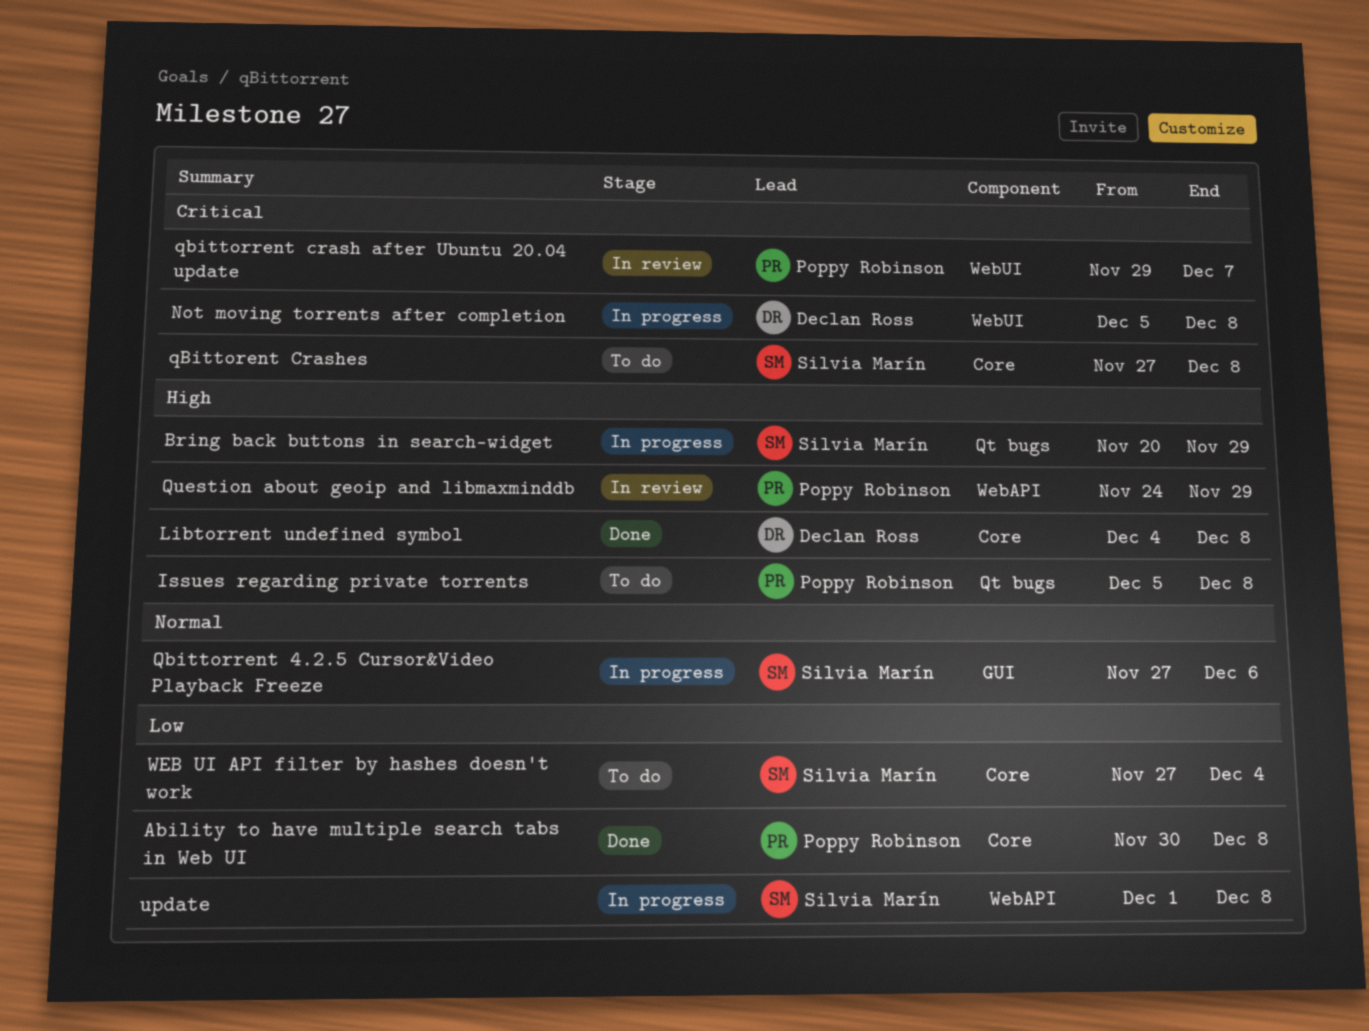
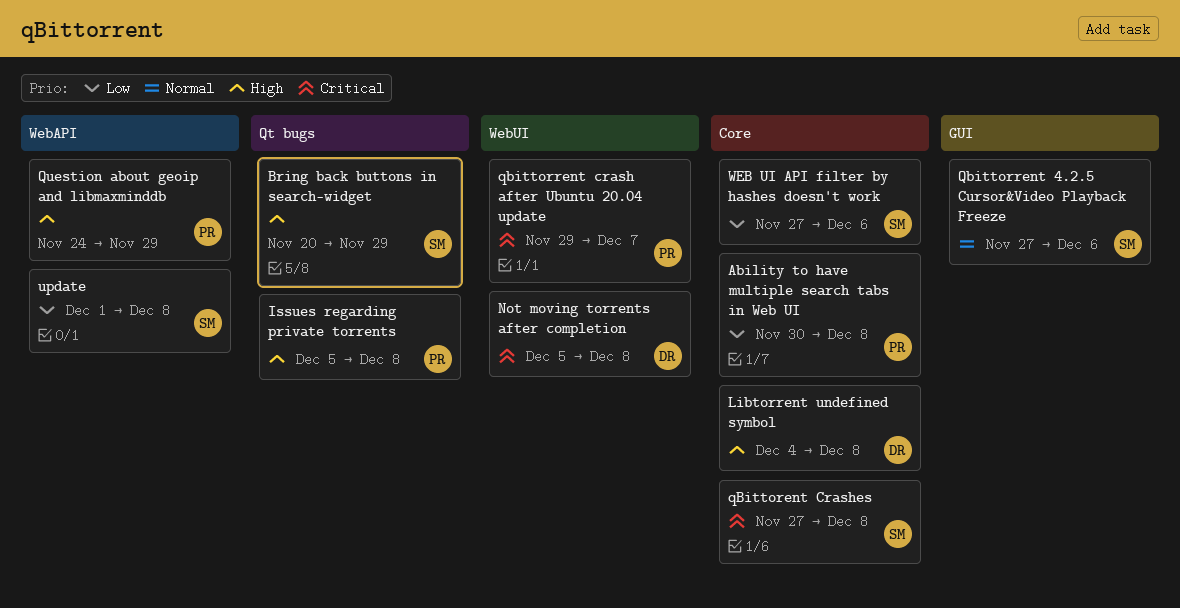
WEB UI API filter by hashes doesn't work, due: Dec 4 -> Dec 6

